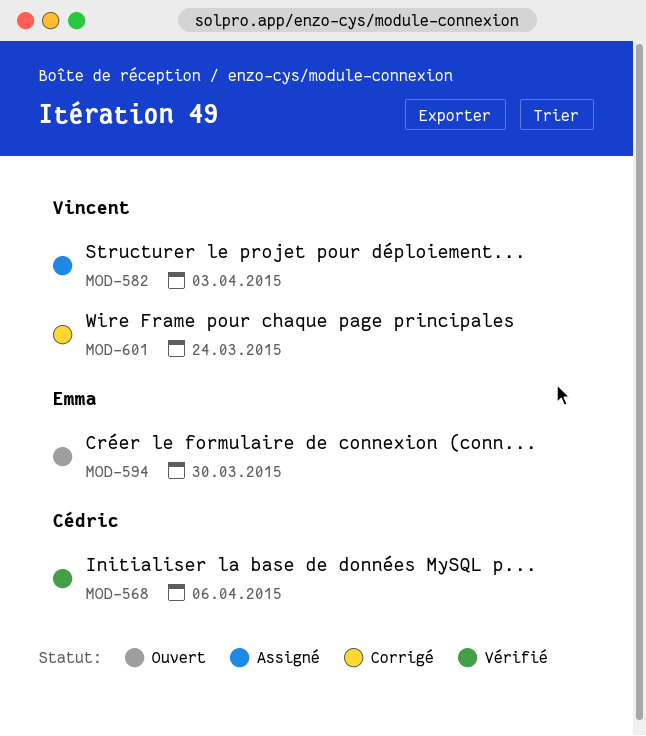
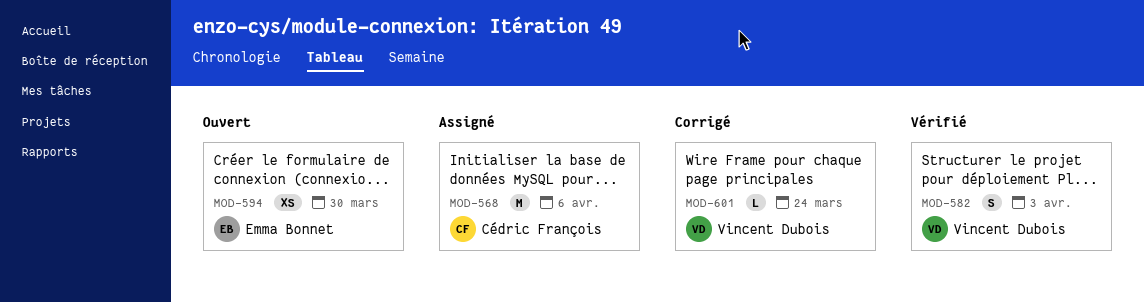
MOD-568, status: Vérifié -> Assigné
MOD-582, status: Assigné -> Vérifié

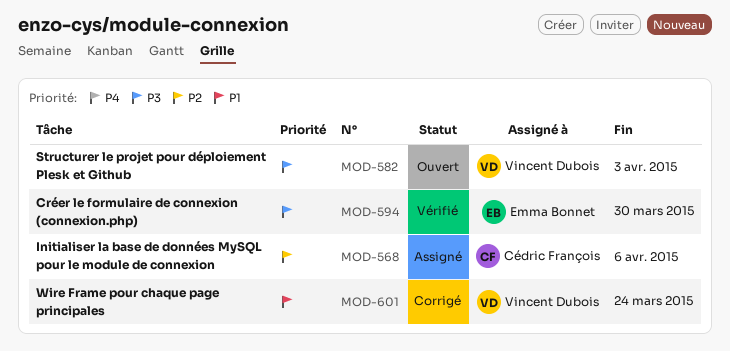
MOD-582, status: Vérifié -> Ouvert
MOD-594, status: Ouvert -> Vérifié

